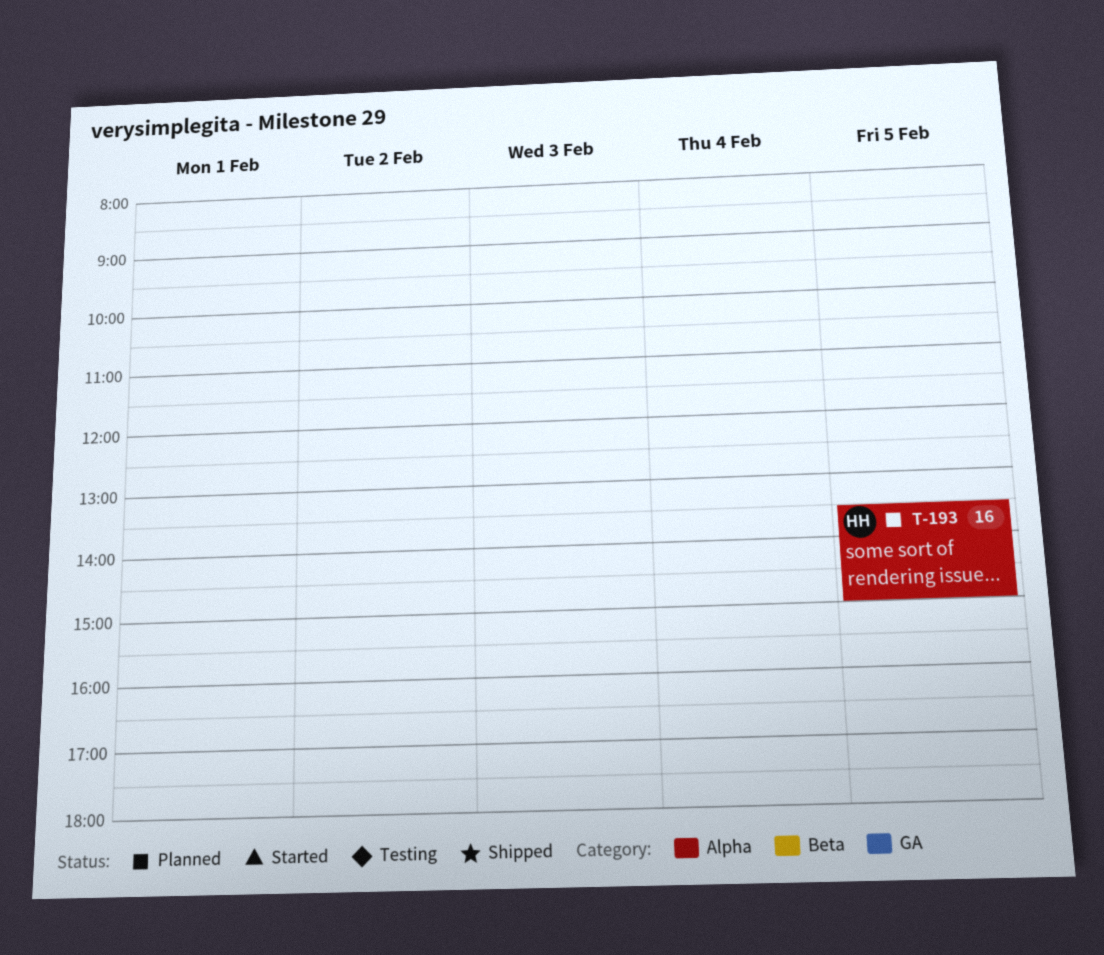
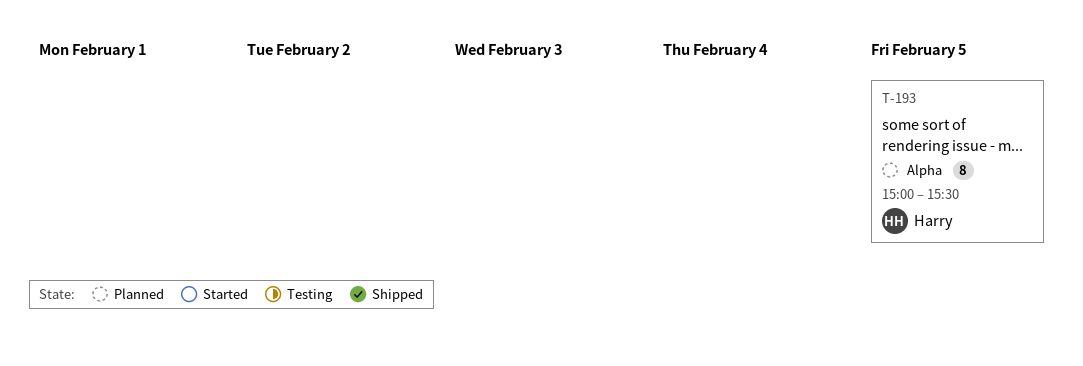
T-193, estimate: 16 -> 8
T-193, begins: 13:30 -> 15:00
T-193, ends: 15:00 -> 15:30

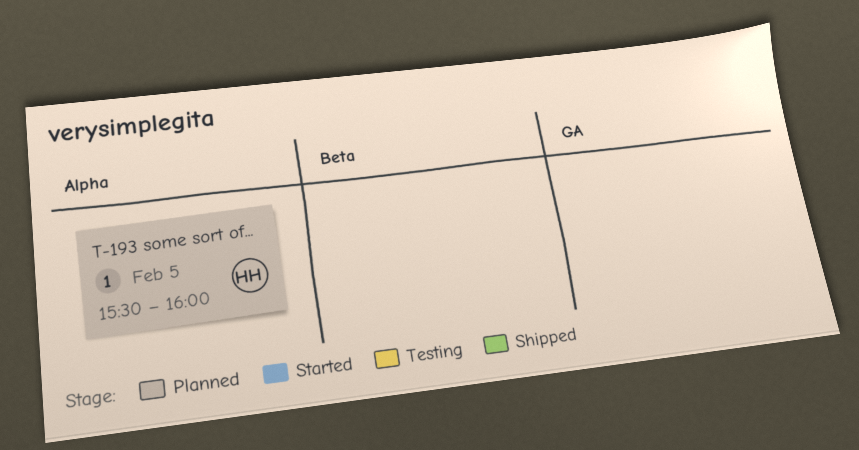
T-193, estimate: 8 -> 1
T-193, begins: 15:00 -> 15:30
T-193, ends: 15:30 -> 16:00

